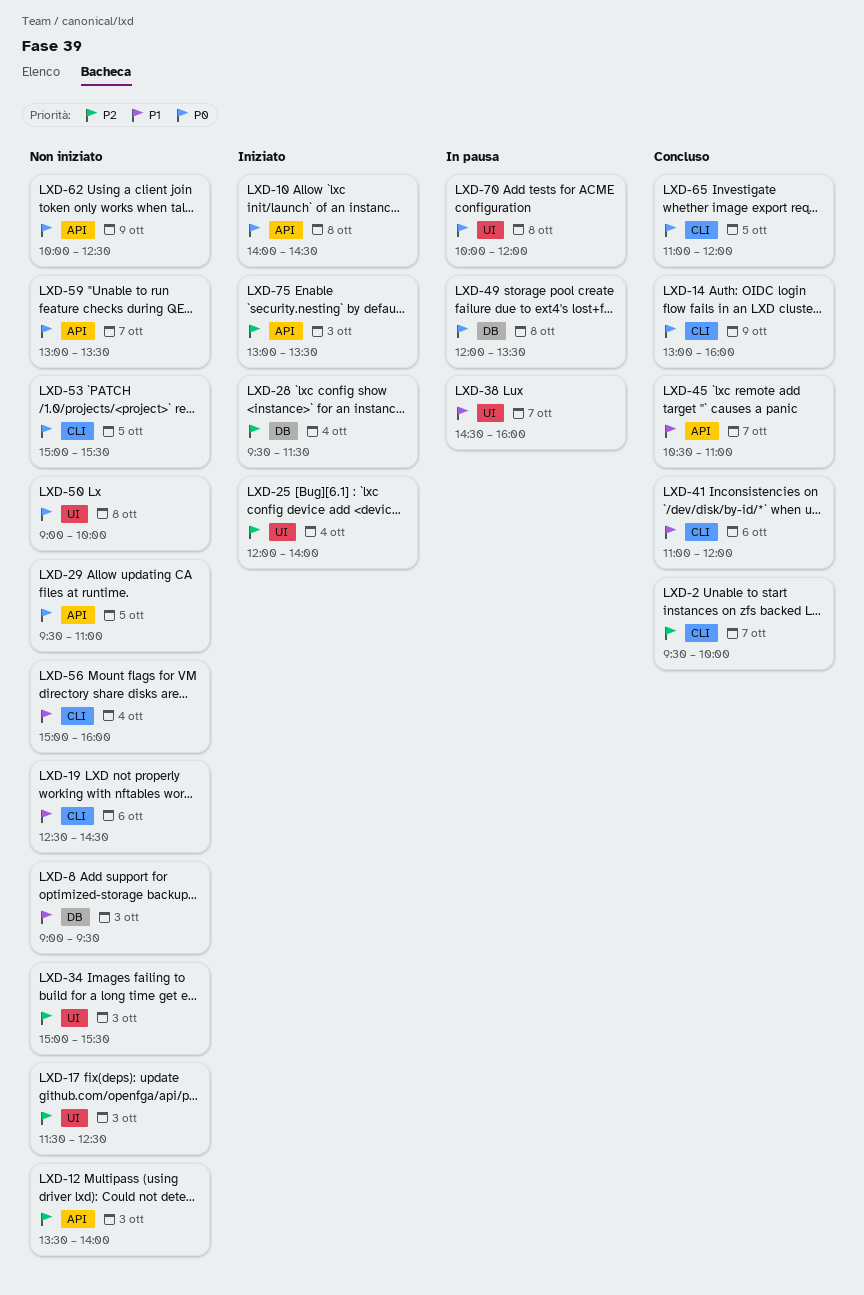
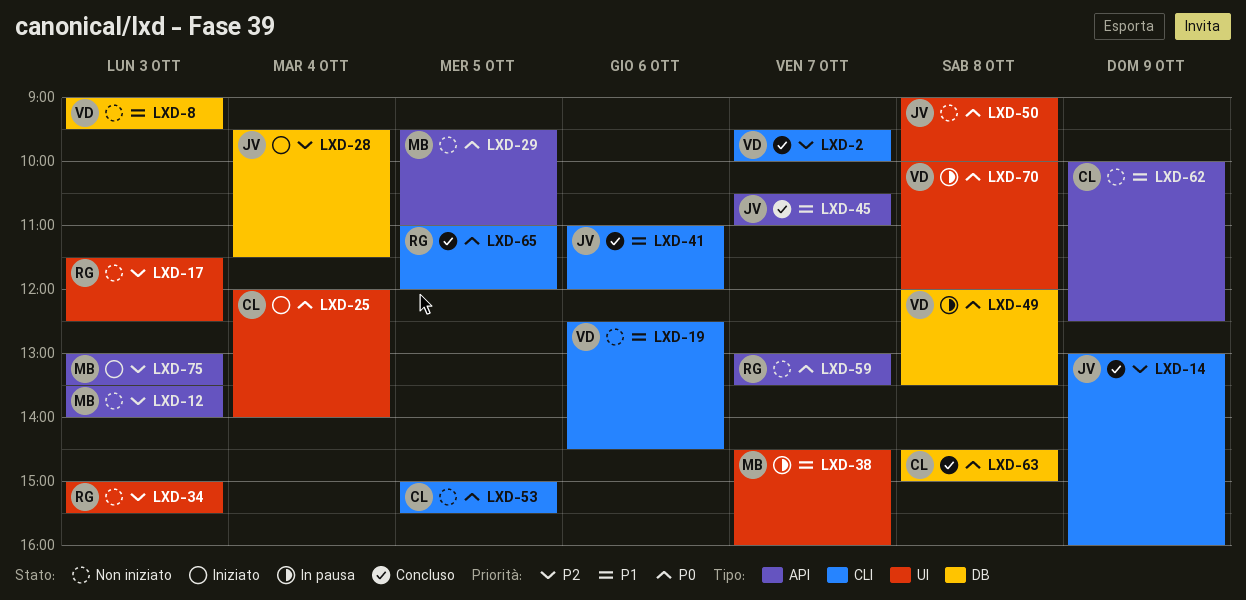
LXD-10: present -> none
LXD-14, priority: P0 -> P2
LXD-25, priority: P2 -> P0
LXD-56: present -> none
LXD-62, priority: P0 -> P1
LXD-63: none -> present

